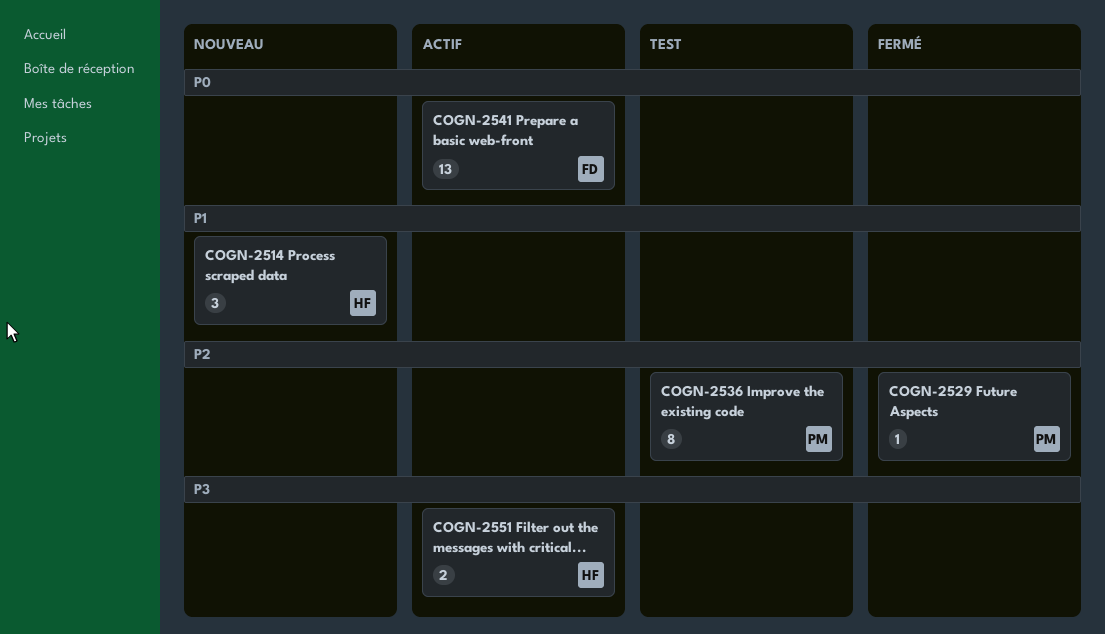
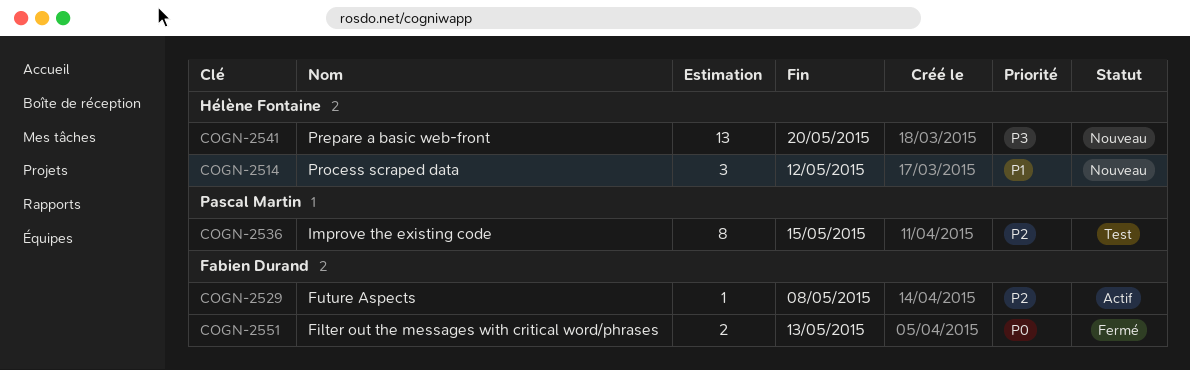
COGN-2529, status: Fermé -> Actif
COGN-2529, owner: Pascal Martin -> Fabien Durand
COGN-2541, status: Actif -> Nouveau
COGN-2541, owner: Fabien Durand -> Hélène Fontaine
COGN-2541, priority: P0 -> P3
COGN-2551, status: Actif -> Fermé
COGN-2551, owner: Hélène Fontaine -> Fabien Durand
COGN-2551, priority: P3 -> P0

